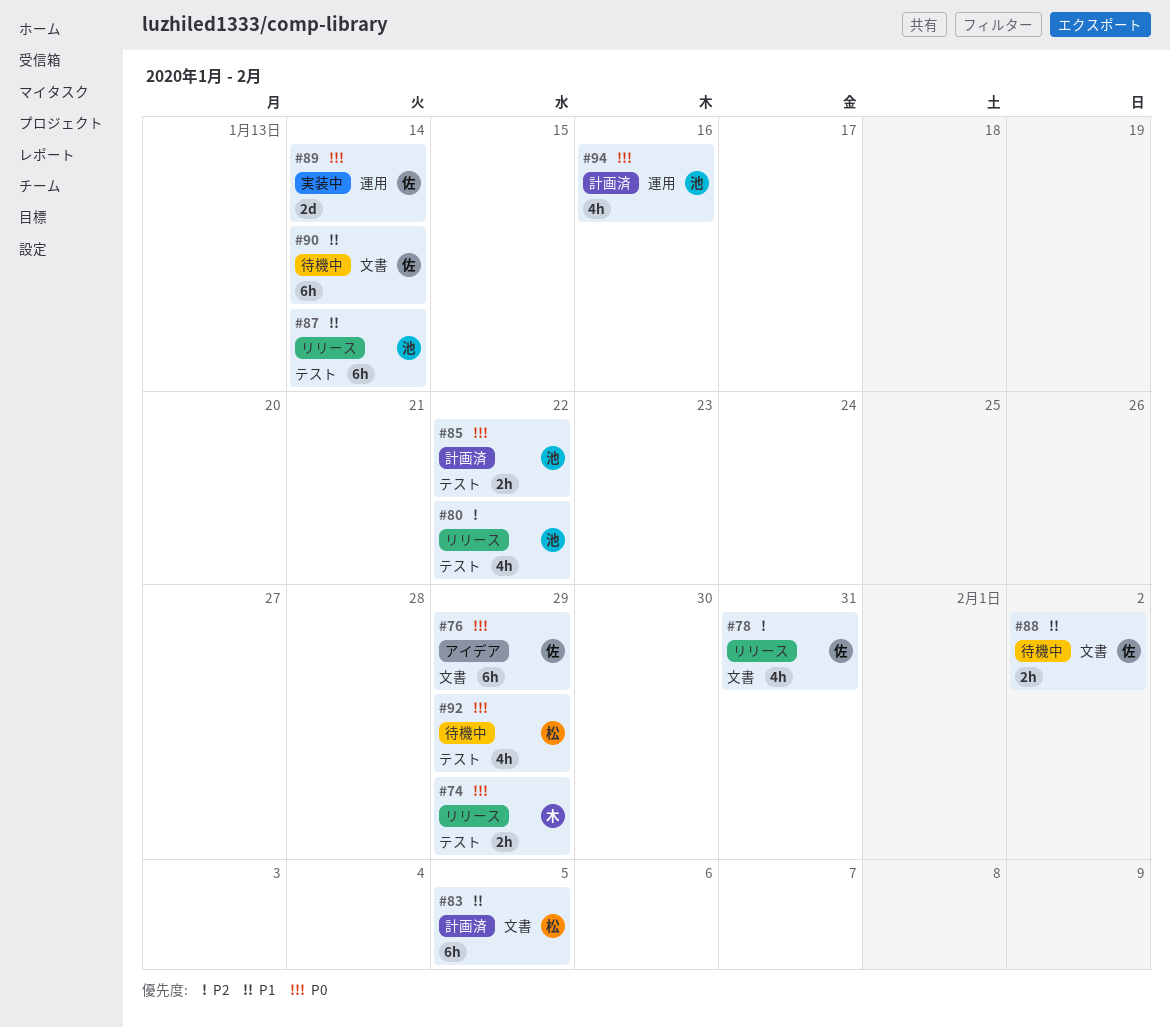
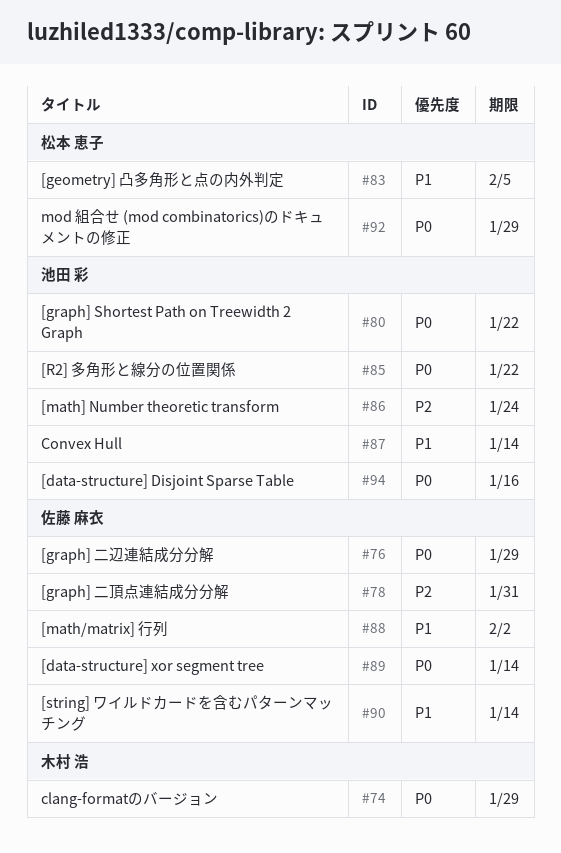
#80, priority: P2 -> P0
#86: none -> present

